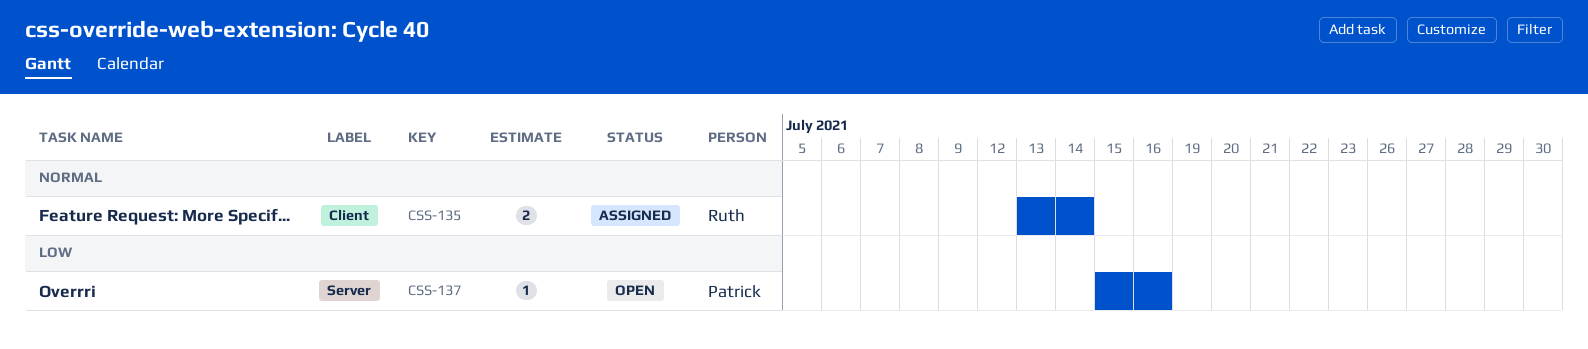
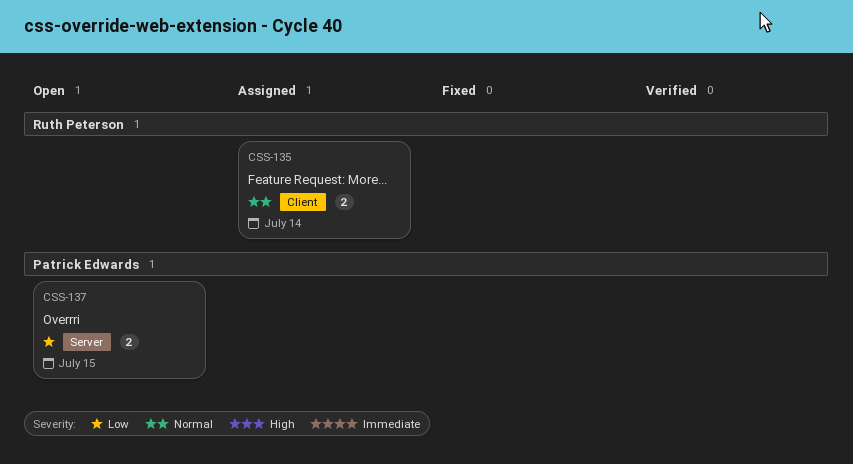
CSS-137, estimate: 1 -> 2
CSS-137, due: Jul 16 -> Jul 15

